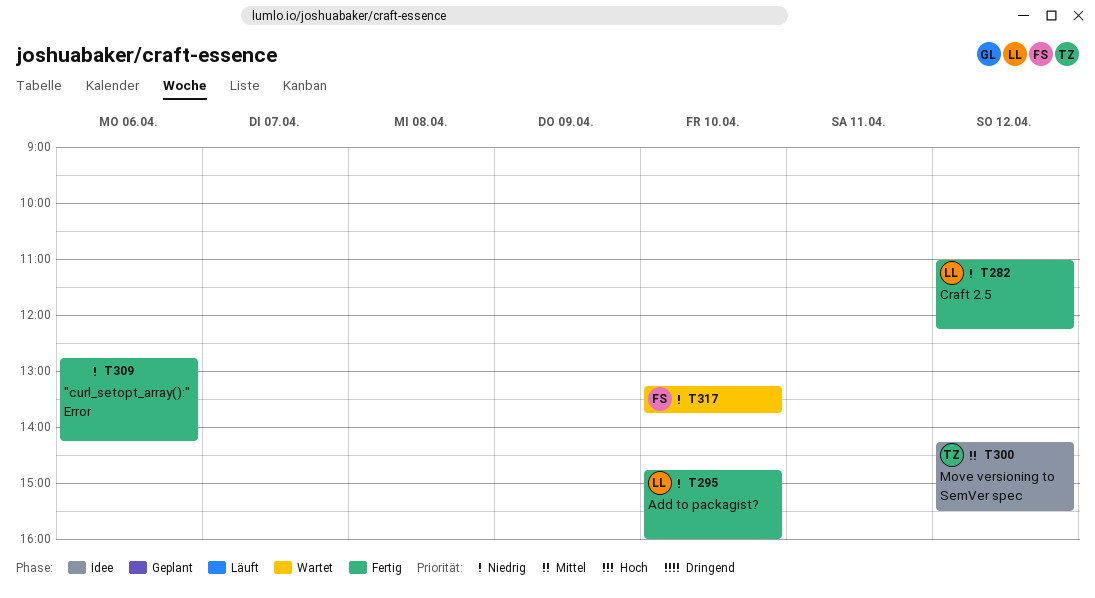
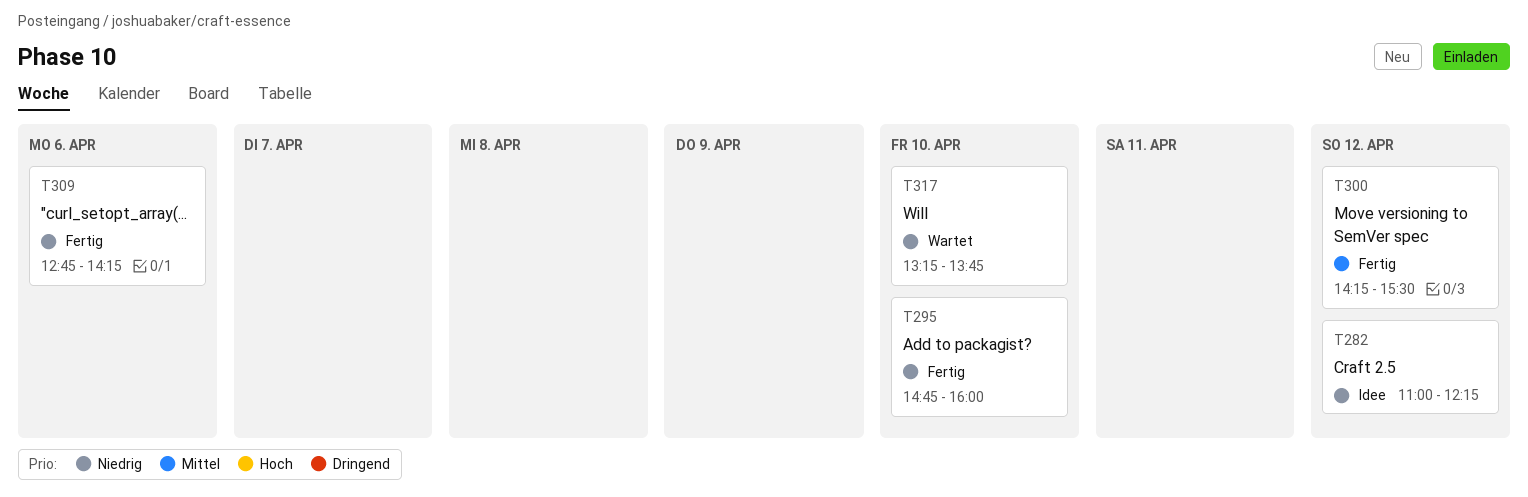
T282, status: Fertig -> Idee
T300, status: Idee -> Fertig

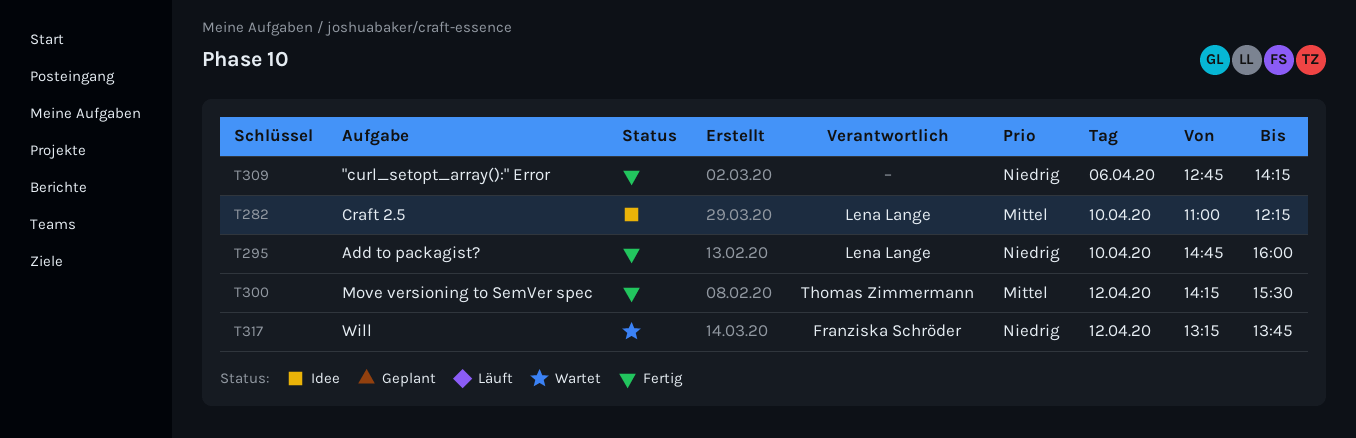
T282, priority: Niedrig -> Mittel
T282, day: Apr 12 -> Apr 10
T317, day: Apr 10 -> Apr 12

